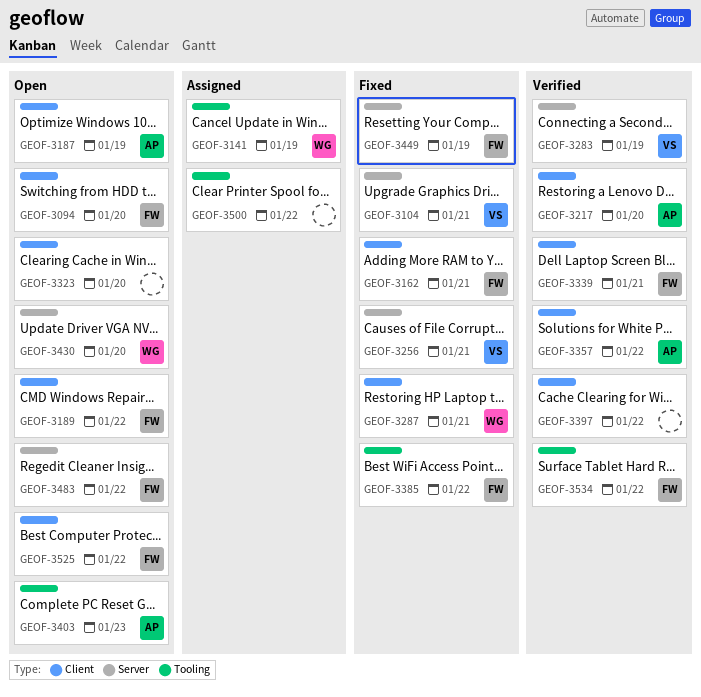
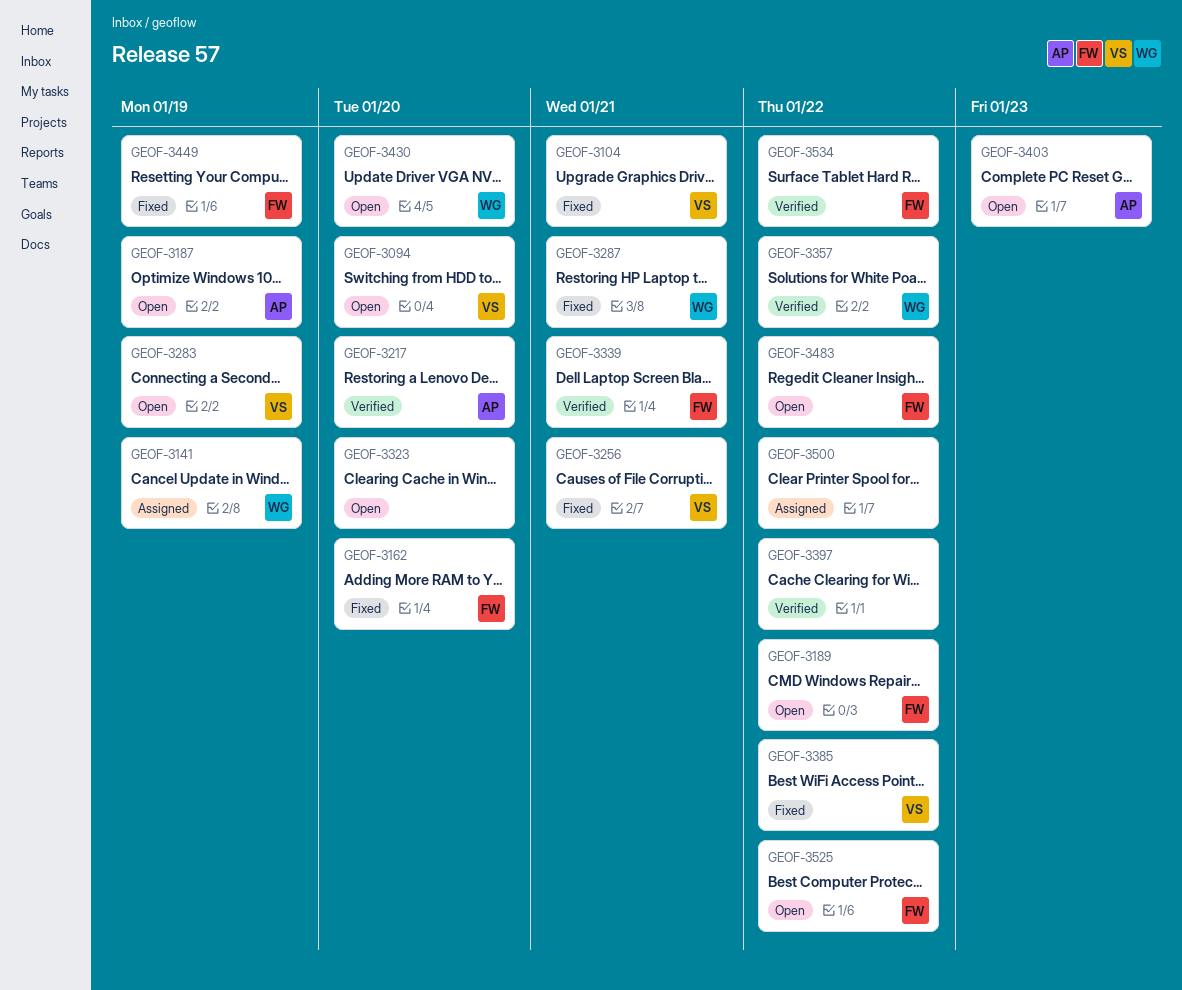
GEOF-3094, owner: FW -> VS
GEOF-3162, due: Jan 21 -> Jan 20
GEOF-3283, status: Verified -> Open
GEOF-3357, owner: AP -> WG
GEOF-3385, owner: FW -> VS

